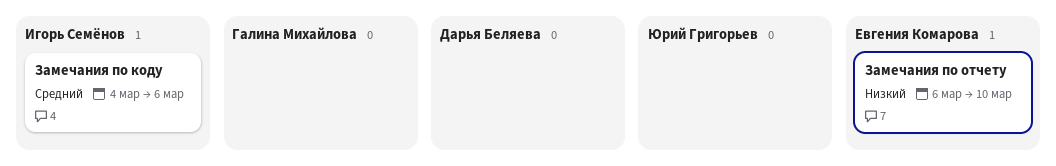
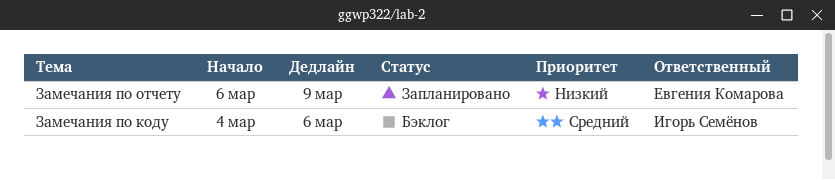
Замечания по отчету, due: Mar 10 -> Mar 9

